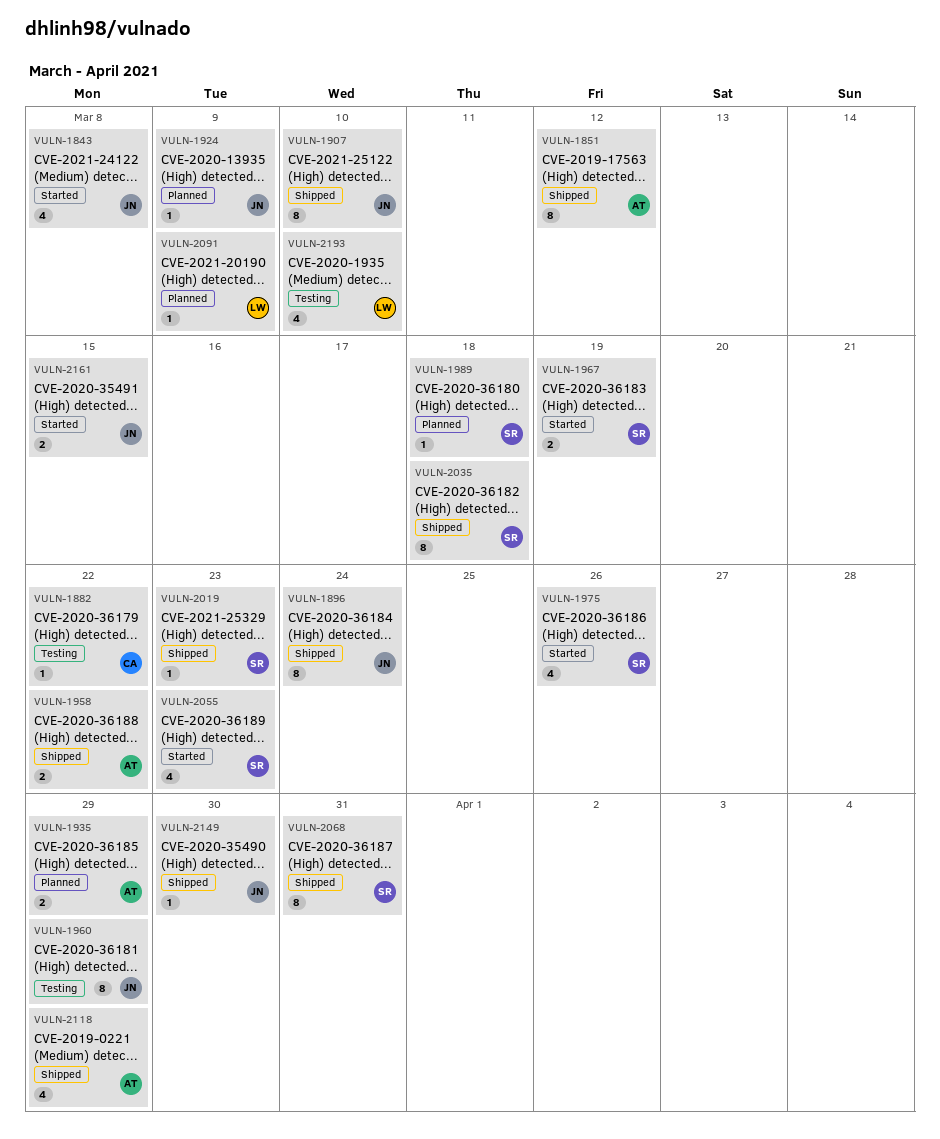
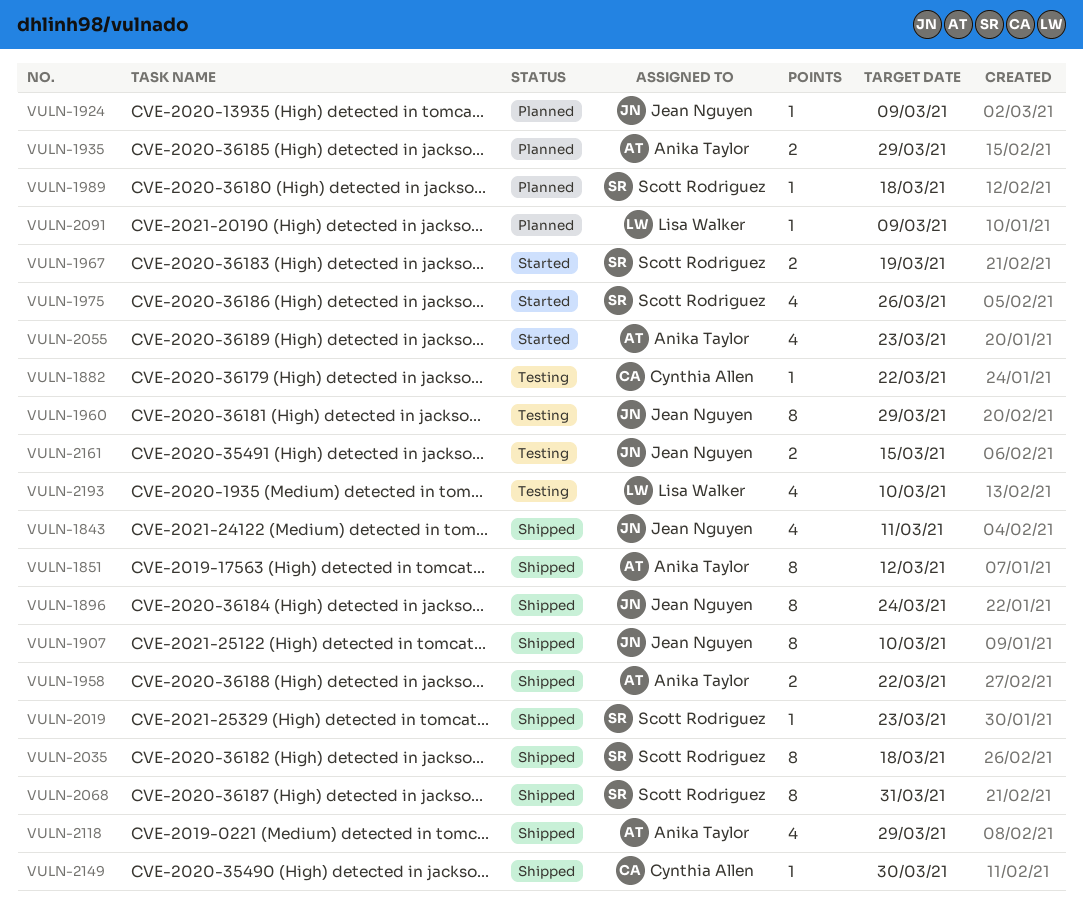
VULN-1843, status: Started -> Shipped
VULN-1843, due: Mar 8 -> Mar 11
VULN-2055, owner: Scott Rodriguez -> Anika Taylor
VULN-2149, owner: Jean Nguyen -> Cynthia Allen
VULN-2161, status: Started -> Testing

